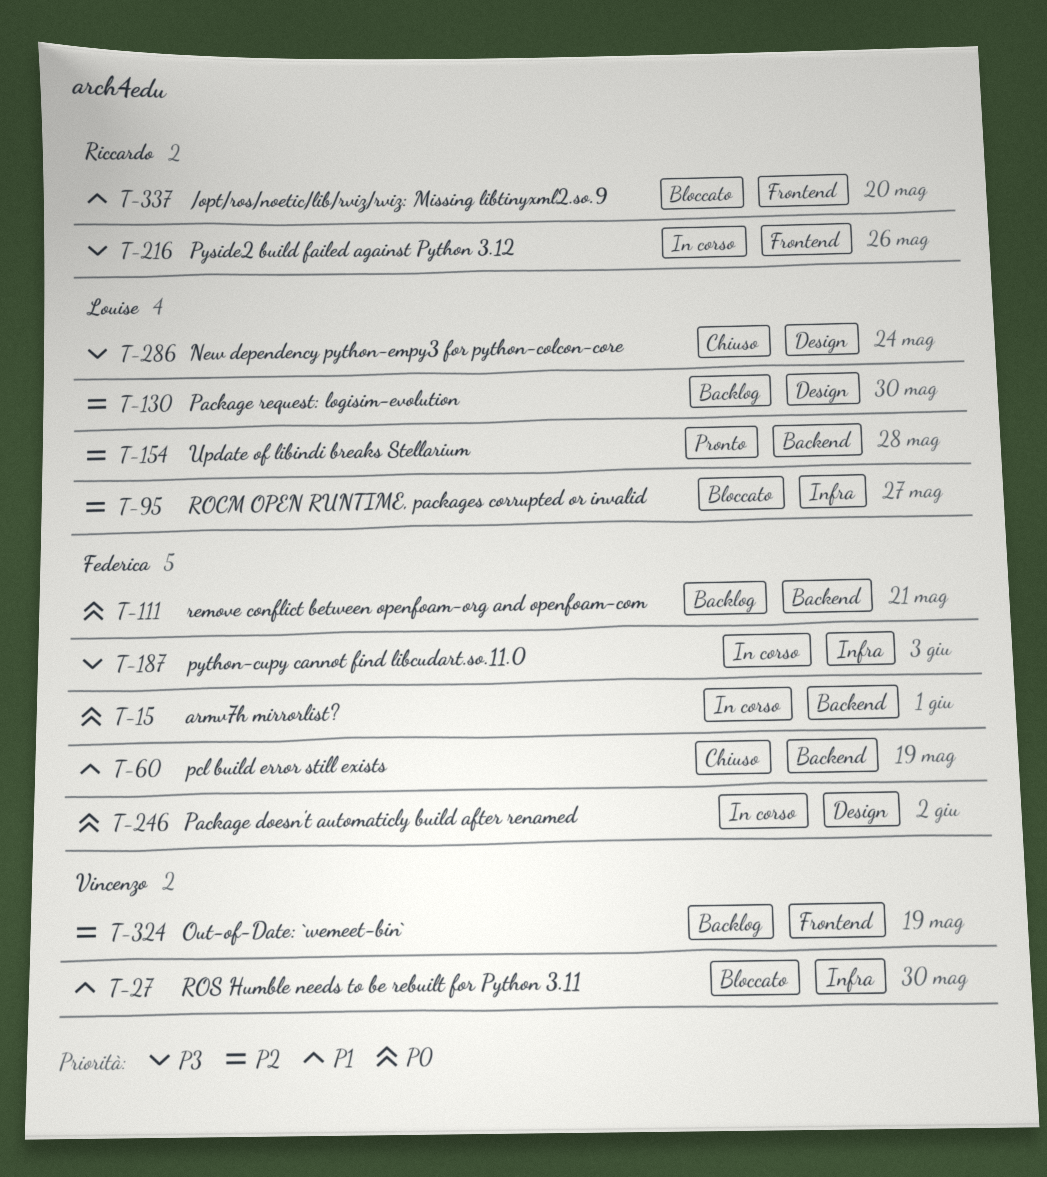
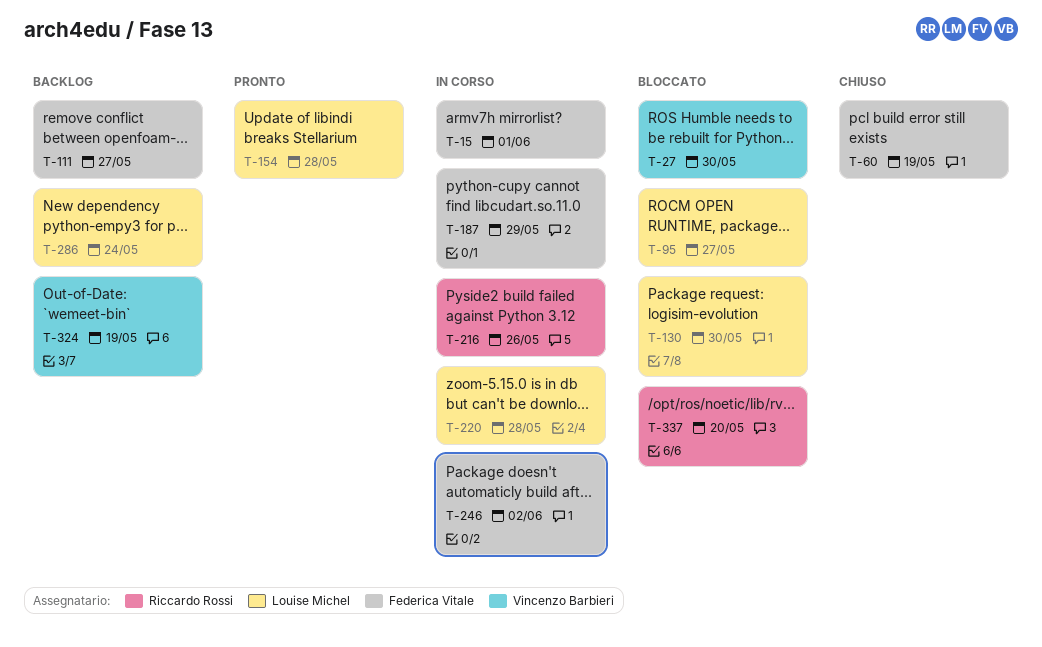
T-111, due: May 21 -> May 27
T-130, status: Backlog -> Bloccato
T-187, due: Jun 3 -> May 29
T-220: none -> present
T-286, status: Chiuso -> Backlog

